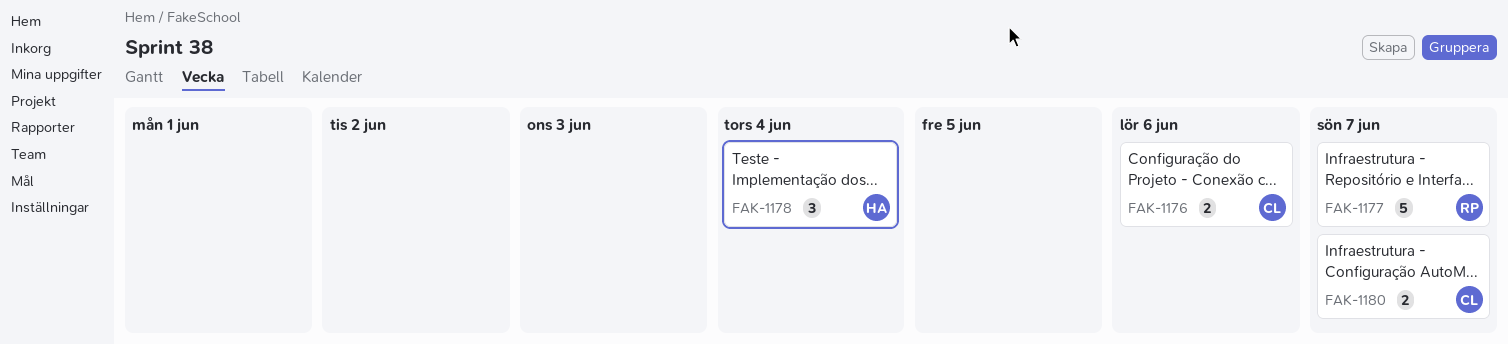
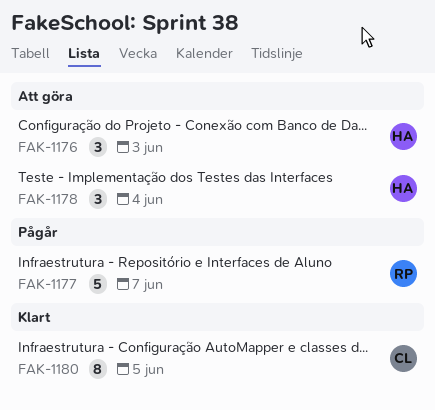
FAK-1176, owner: CL -> HA
FAK-1176, estimate: 2 -> 3
FAK-1176, due: Jun 6 -> Jun 3
FAK-1180, estimate: 2 -> 8
FAK-1180, due: Jun 7 -> Jun 5

